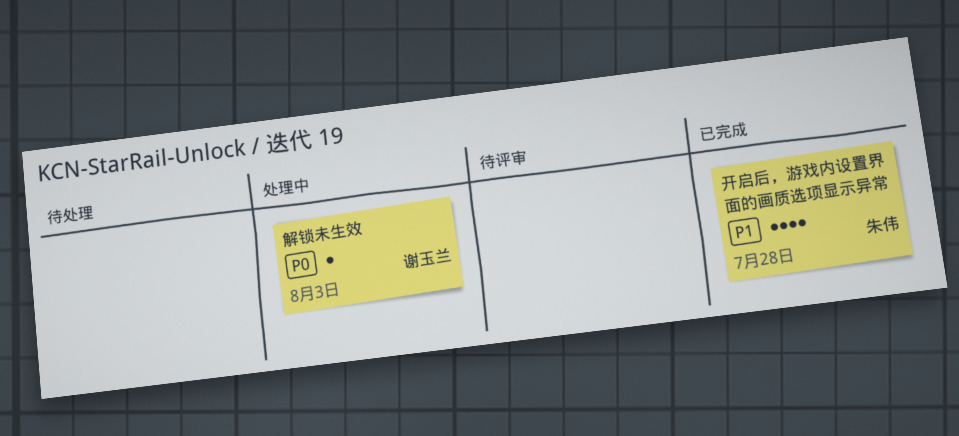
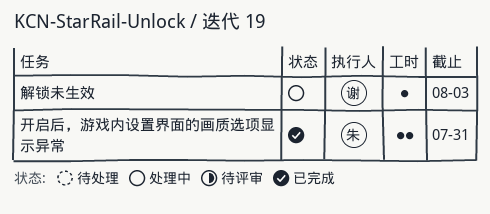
开启后，游戏内设置界面的画质选项显示异常, estimate: 4 -> 2
开启后，游戏内设置界面的画质选项显示异常, due: Jul 28 -> Jul 31

